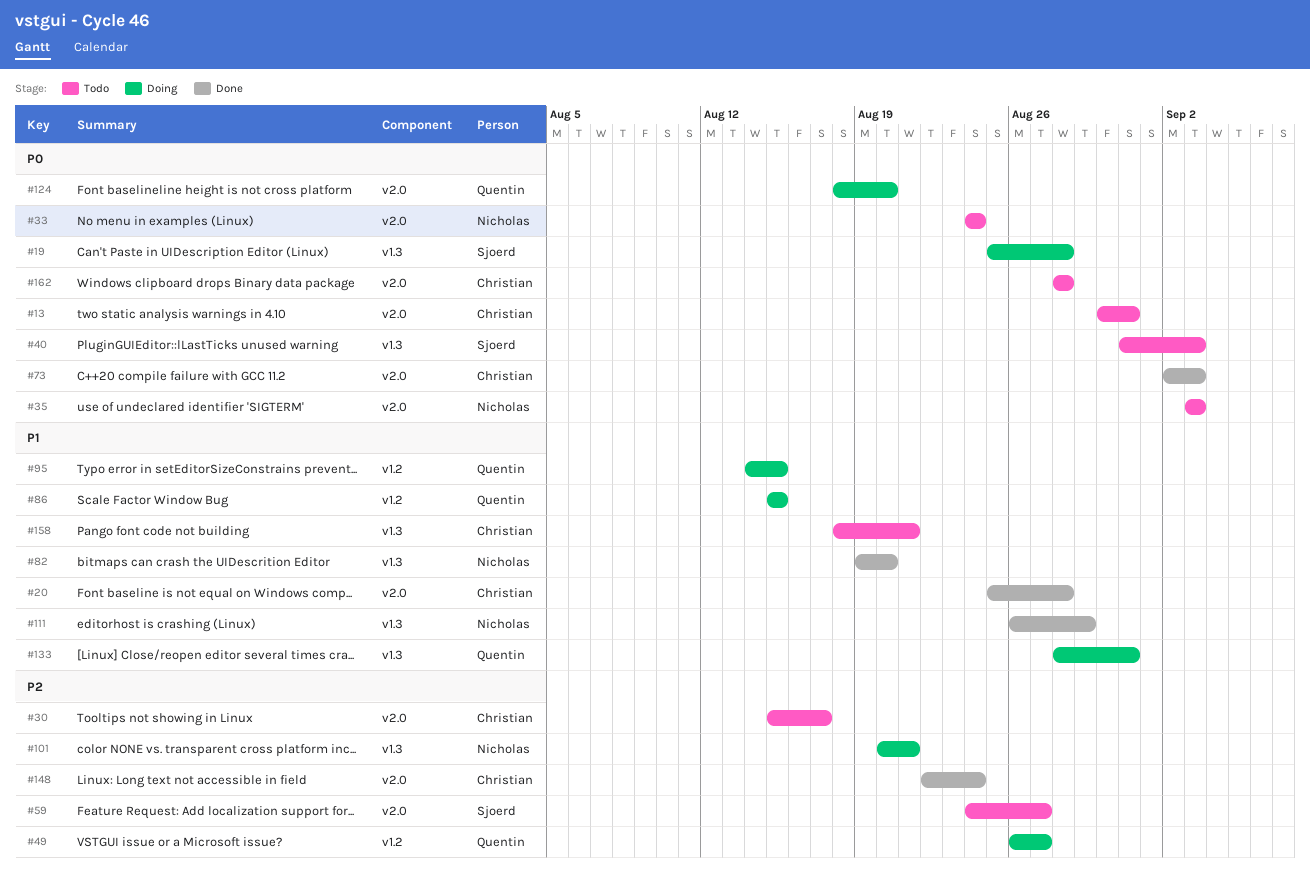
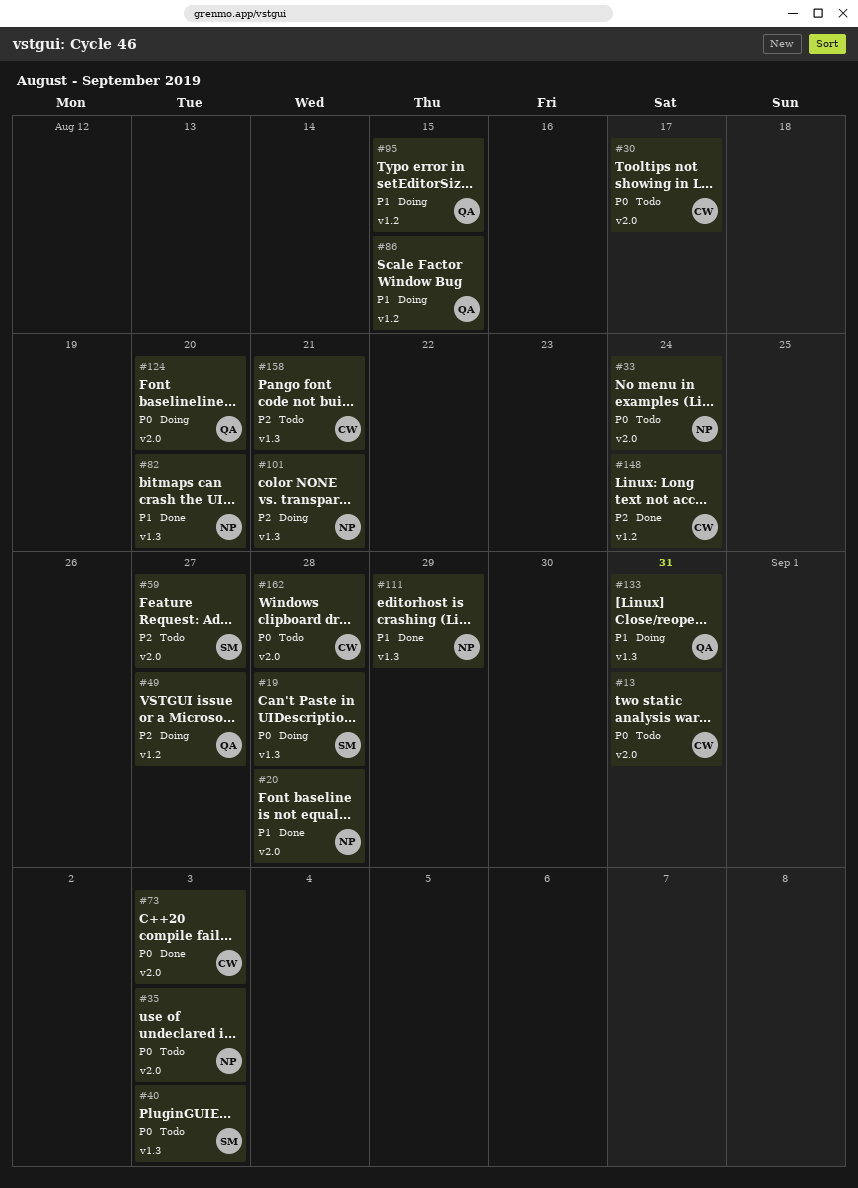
#20, owner: Christian -> Nicholas
#30, priority: P2 -> P0
#148, label: v2.0 -> v1.2
#158, priority: P1 -> P2

